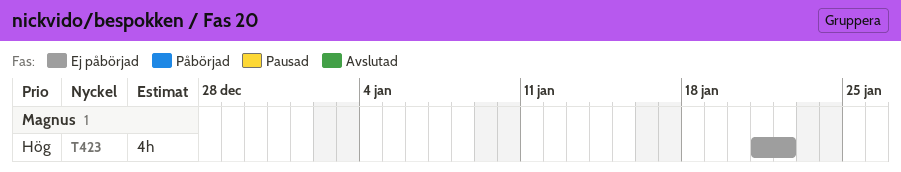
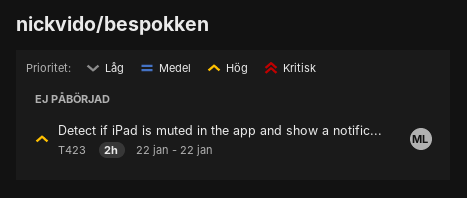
T423, estimate: 4h -> 2h
T423, start: Jan 21 -> Jan 22

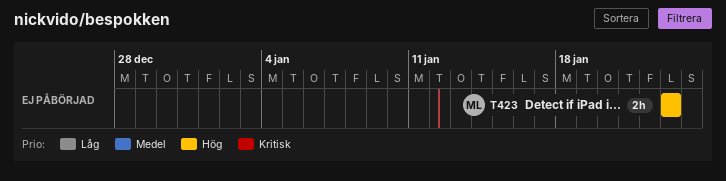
T423, start: Jan 22 -> Jan 23
T423, due: Jan 22 -> Jan 23

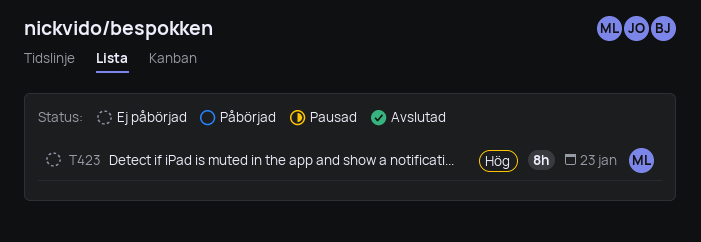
T423, estimate: 2h -> 8h

